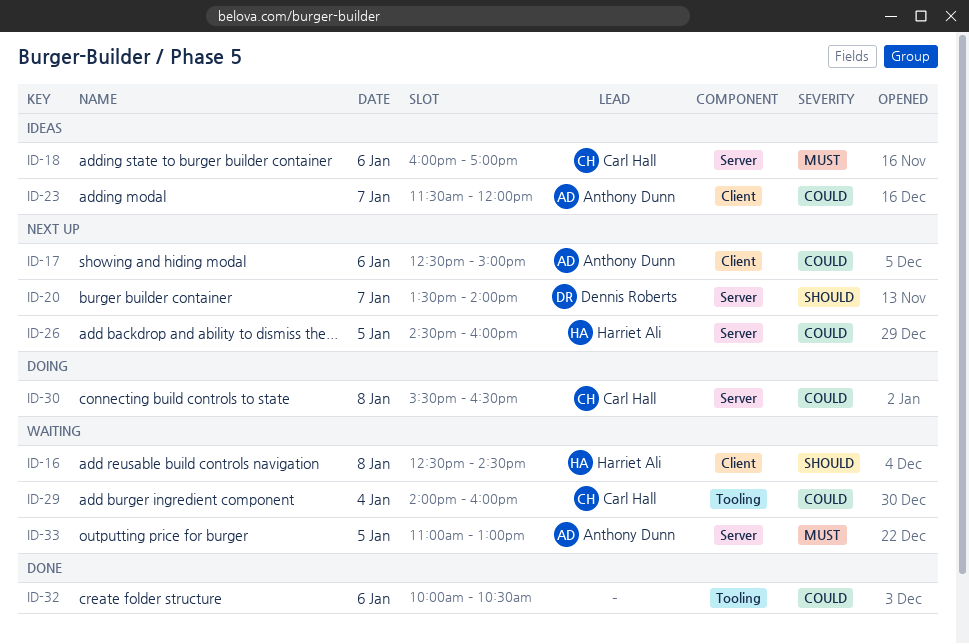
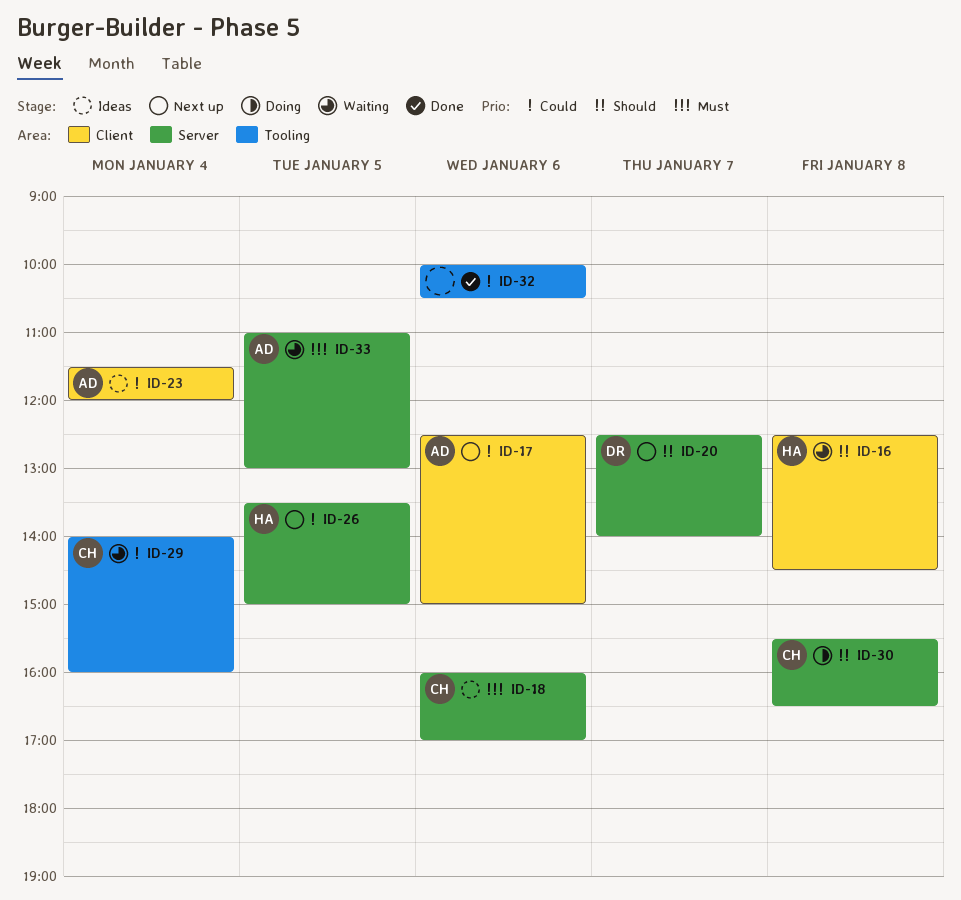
ID-20, begins: 13:30 -> 12:30
ID-23, day: Jan 7 -> Jan 4
ID-26, begins: 14:30 -> 13:30
ID-26, ends: 16:00 -> 15:00
ID-30, priority: Could -> Should

